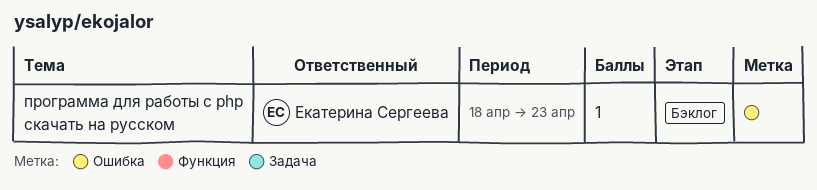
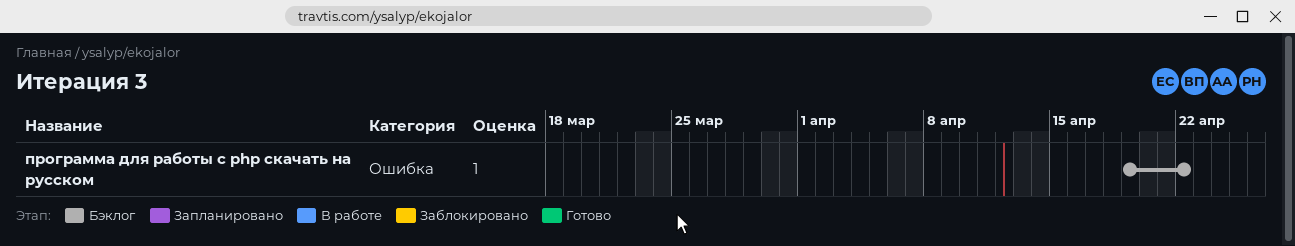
программа для работы с php скачать на русском, start: Apr 18 -> Apr 19
программа для работы с php скачать на русском, due: Apr 23 -> Apr 22

